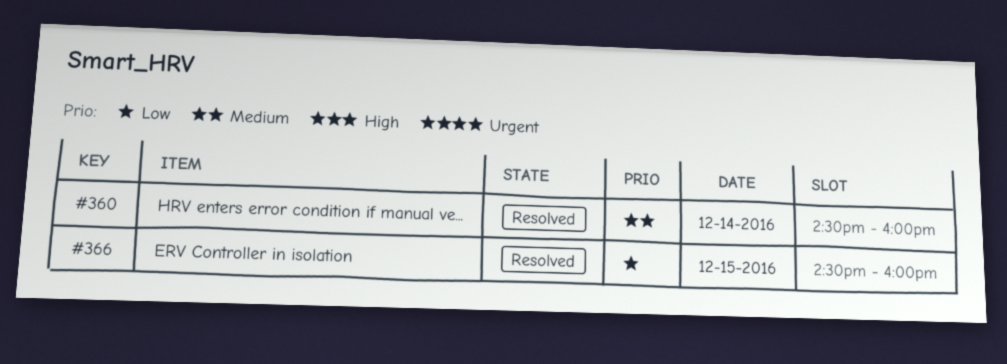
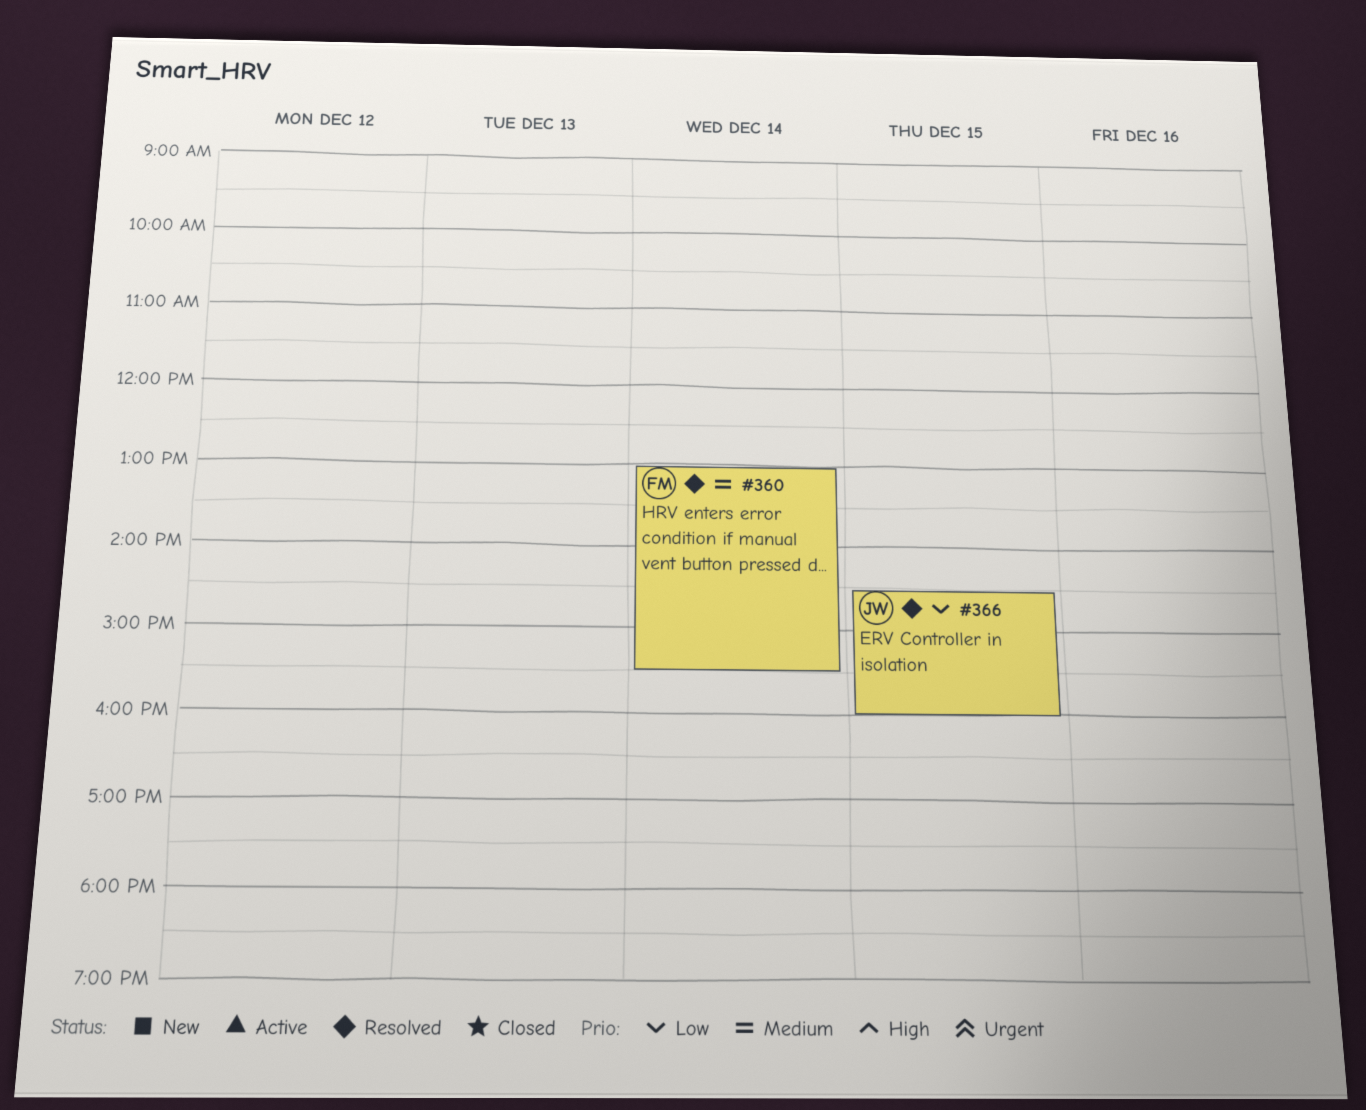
#360, begins: 14:30 -> 13:00
#360, ends: 16:00 -> 15:30

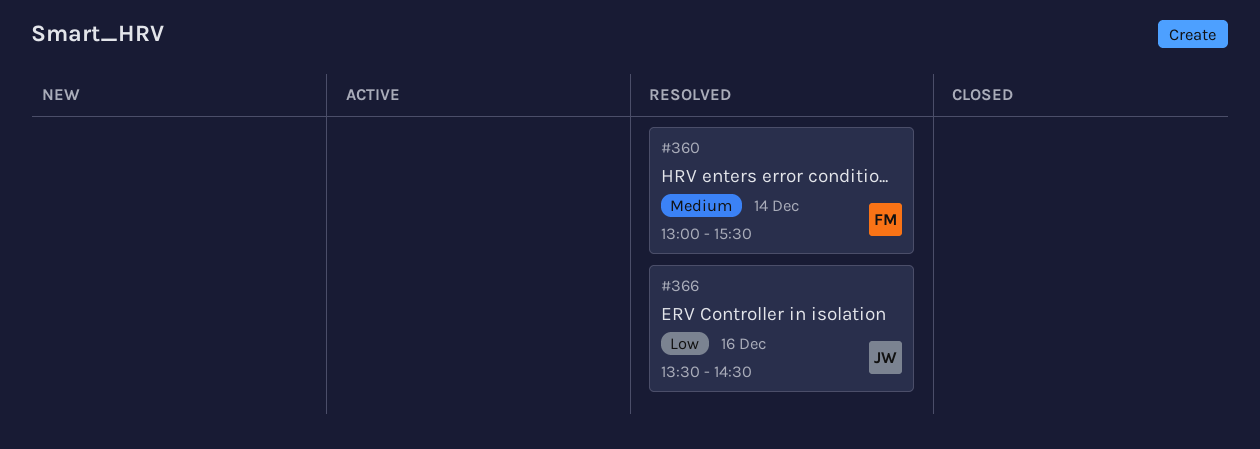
#366, day: Dec 15 -> Dec 16
#366, begins: 14:30 -> 13:30
#366, ends: 16:00 -> 14:30

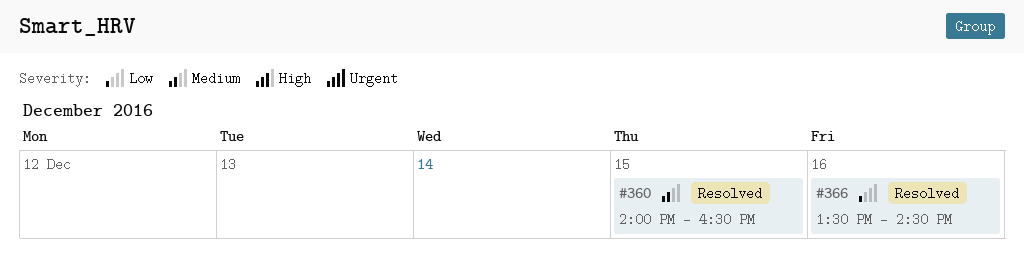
#360, day: Dec 14 -> Dec 15
#360, begins: 13:00 -> 14:00
#360, ends: 15:30 -> 16:30

